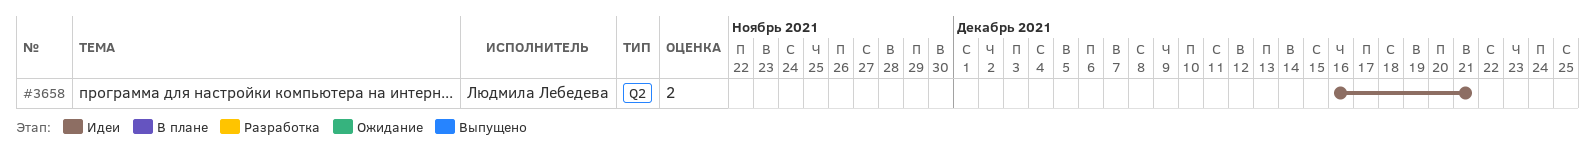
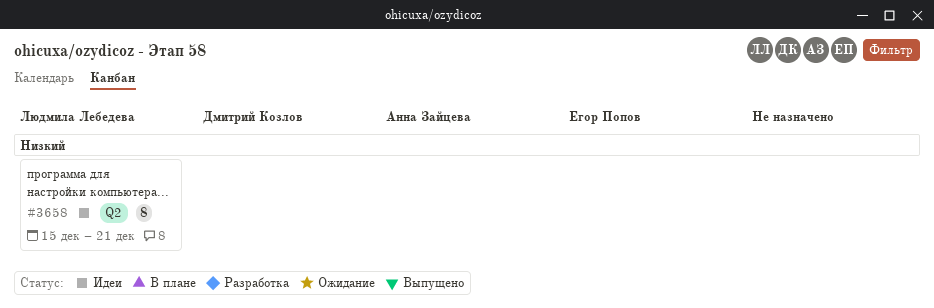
#3658, estimate: 2 -> 8
#3658, start: Dec 16 -> Dec 15

